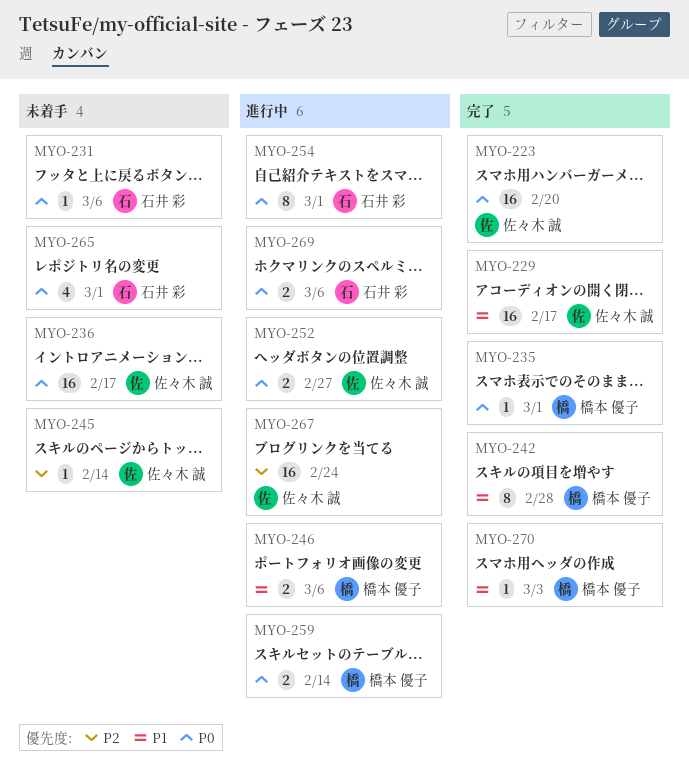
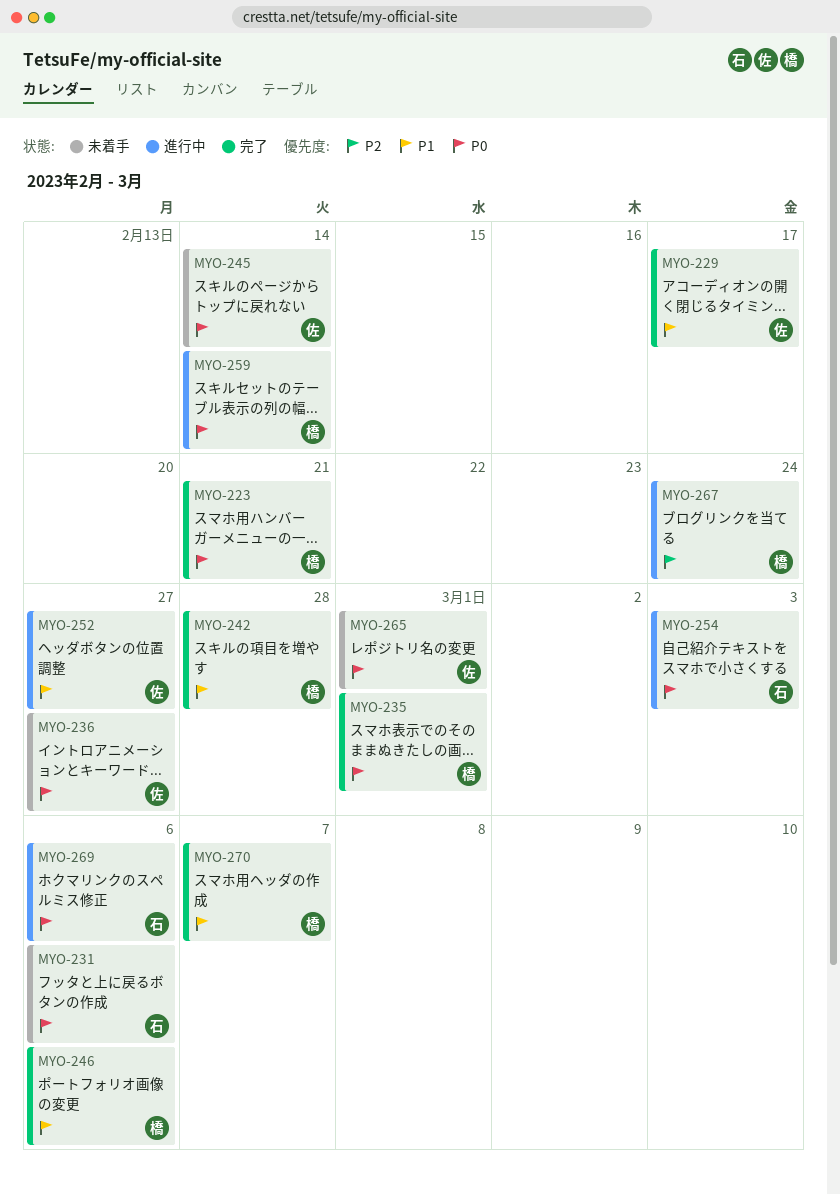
MYO-223, owner: 佐々木 誠 -> 橋本 優子
MYO-223, due: Feb 20 -> Feb 21
MYO-236, due: Feb 17 -> Feb 27
MYO-245, priority: P2 -> P0
MYO-246, status: 進行中 -> 完了
MYO-252, priority: P0 -> P1
MYO-254, due: Mar 1 -> Mar 3
MYO-265, owner: 石井 彩 -> 佐々木 誠
MYO-267, owner: 佐々木 誠 -> 橋本 優子
MYO-270, due: Mar 3 -> Mar 7

